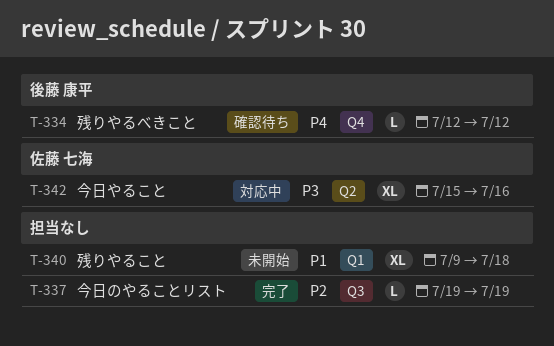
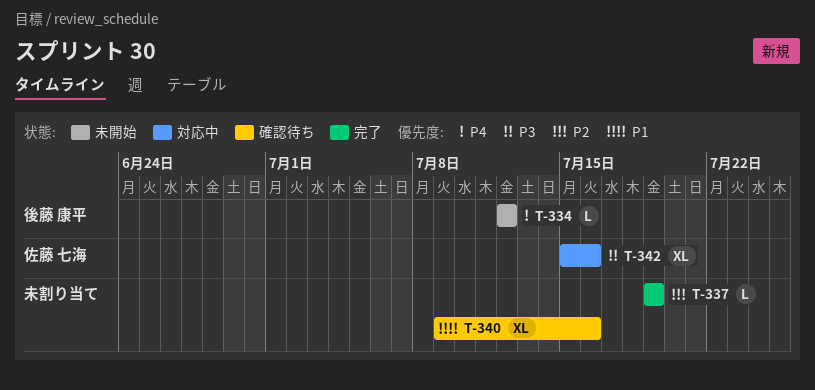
T-334, status: 確認待ち -> 未開始
T-340, status: 未開始 -> 確認待ち
T-340, due: Jul 18 -> Jul 16

